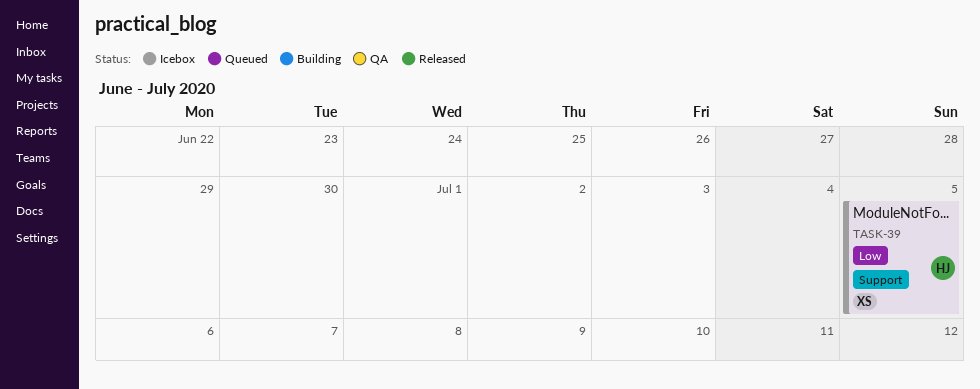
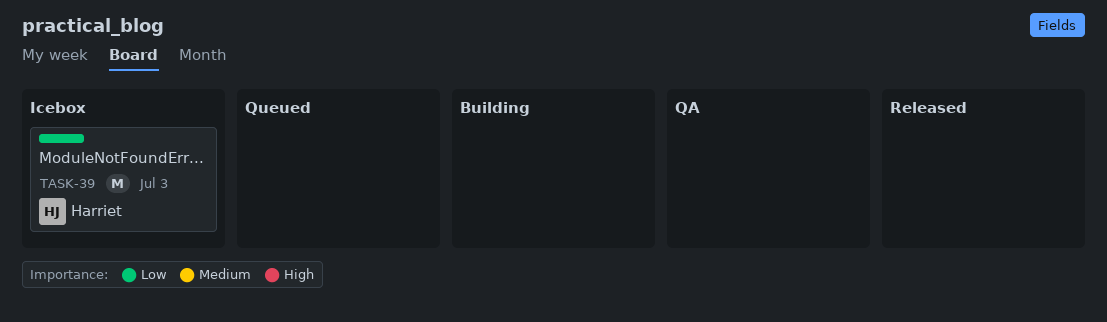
TASK-39, estimate: XS -> M
TASK-39, due: Jul 5 -> Jul 3

